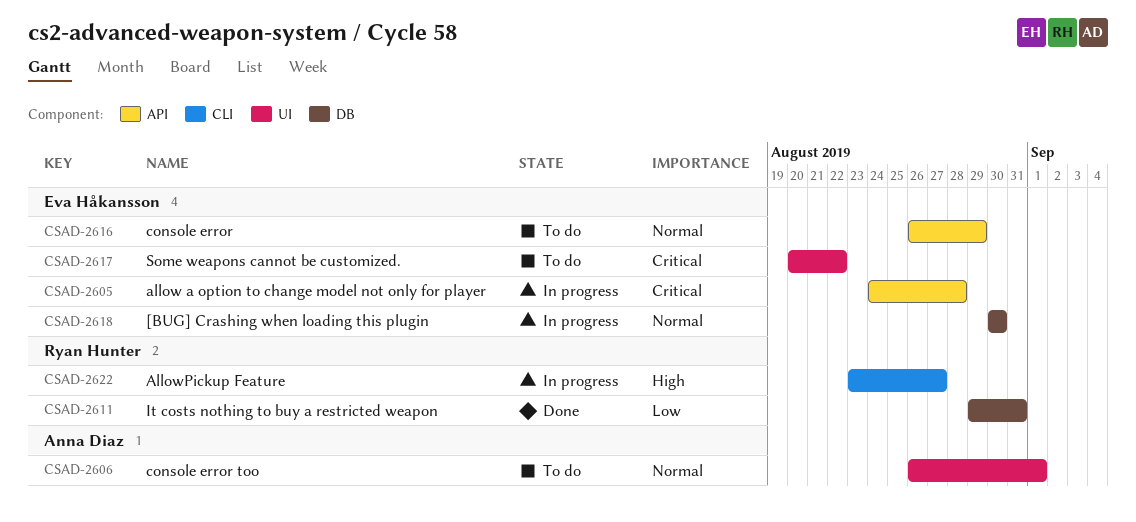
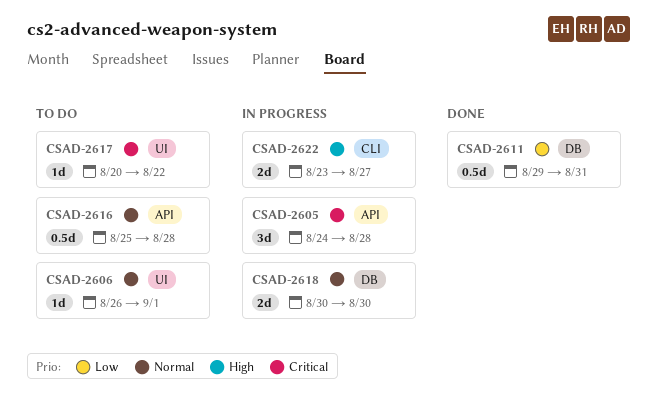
CSAD-2616, start: Aug 26 -> Aug 25
CSAD-2616, due: Aug 29 -> Aug 28

